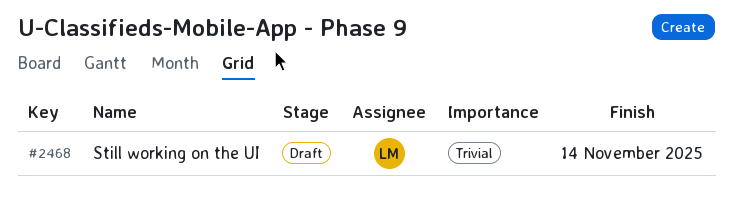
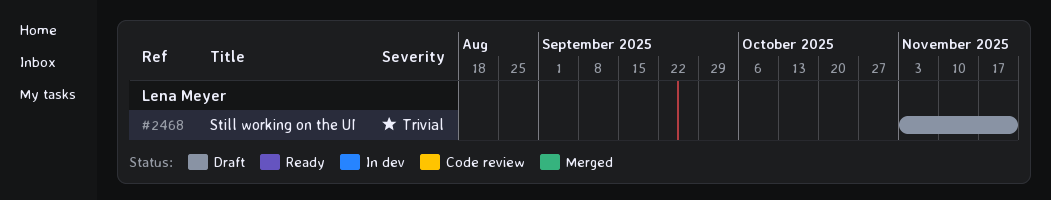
#2468, due: Nov 14 -> Nov 21

